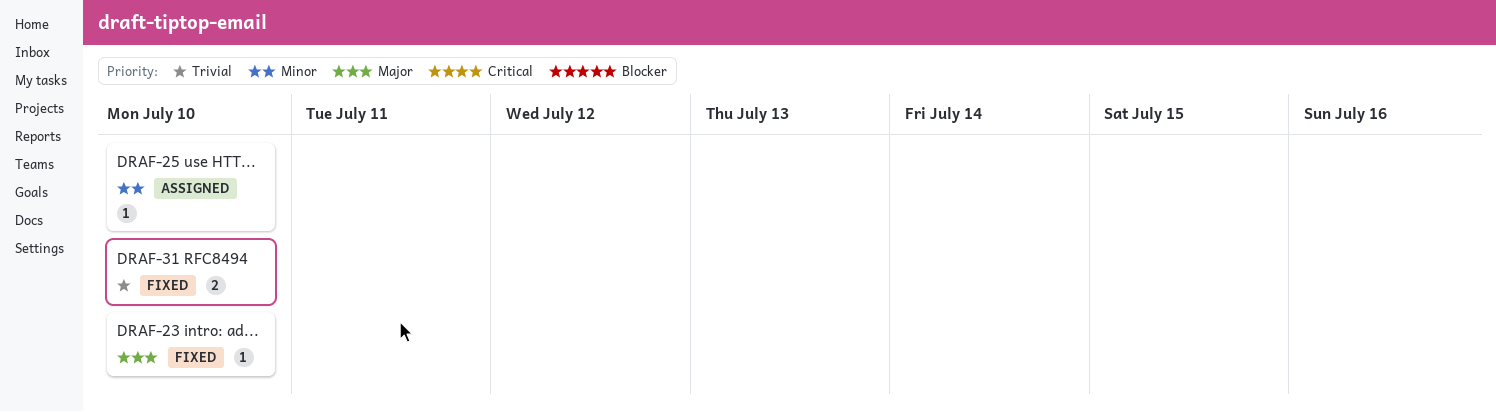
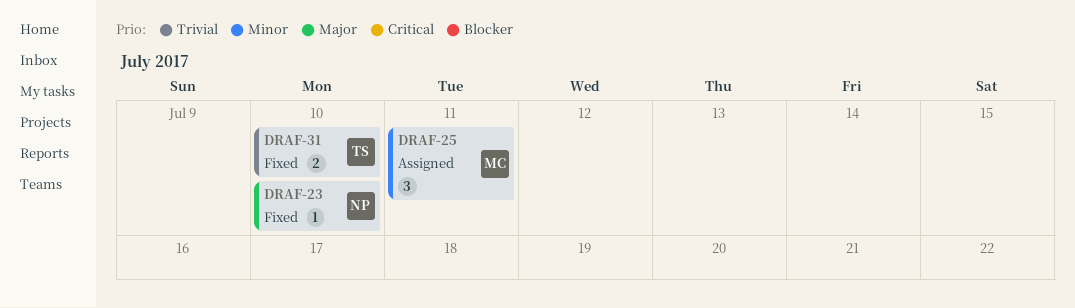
DRAF-25, estimate: 1 -> 3
DRAF-25, due: Jul 10 -> Jul 11

